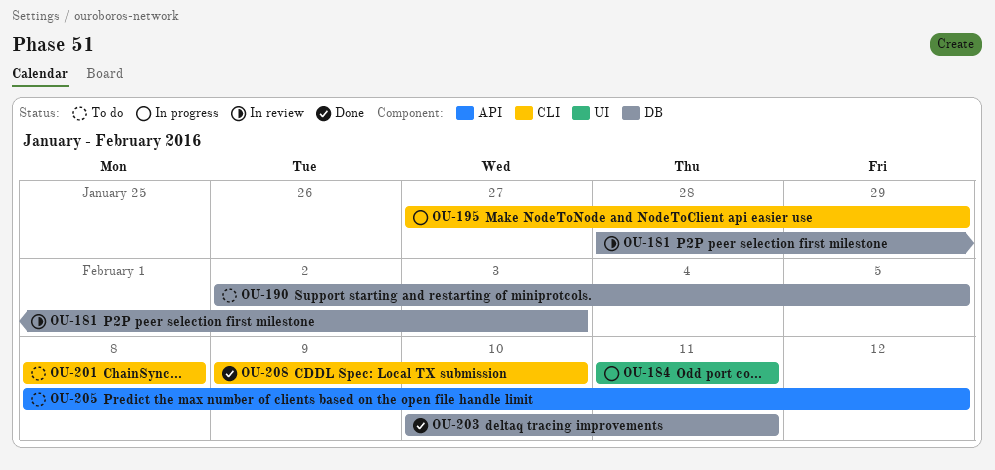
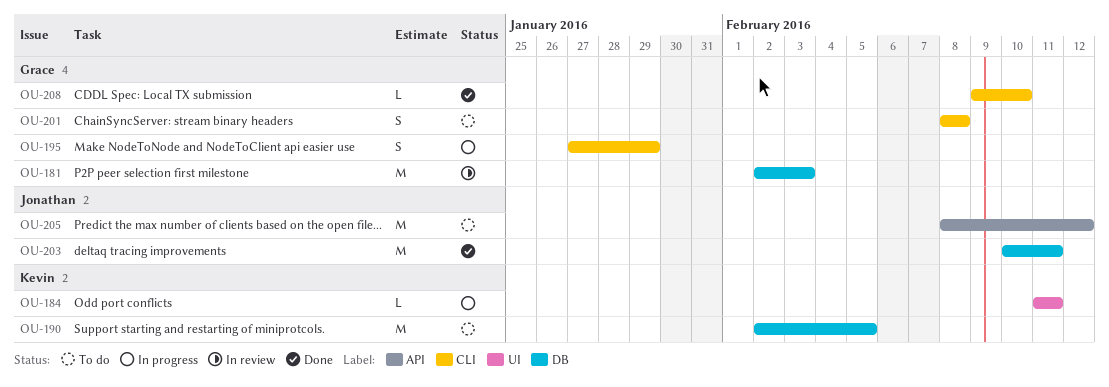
OU-181, start: Jan 28 -> Feb 2

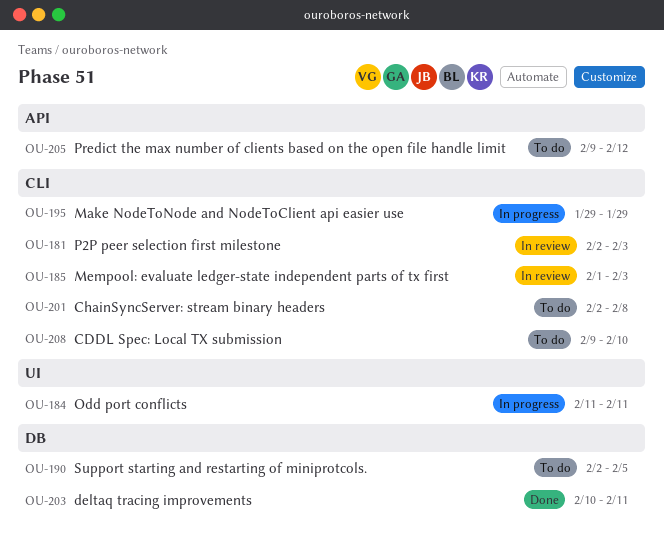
OU-181, label: DB -> CLI
OU-185: none -> present
OU-195, start: Jan 27 -> Jan 29
OU-201, start: Feb 8 -> Feb 2
OU-205, start: Feb 8 -> Feb 9
OU-208, status: Done -> To do

